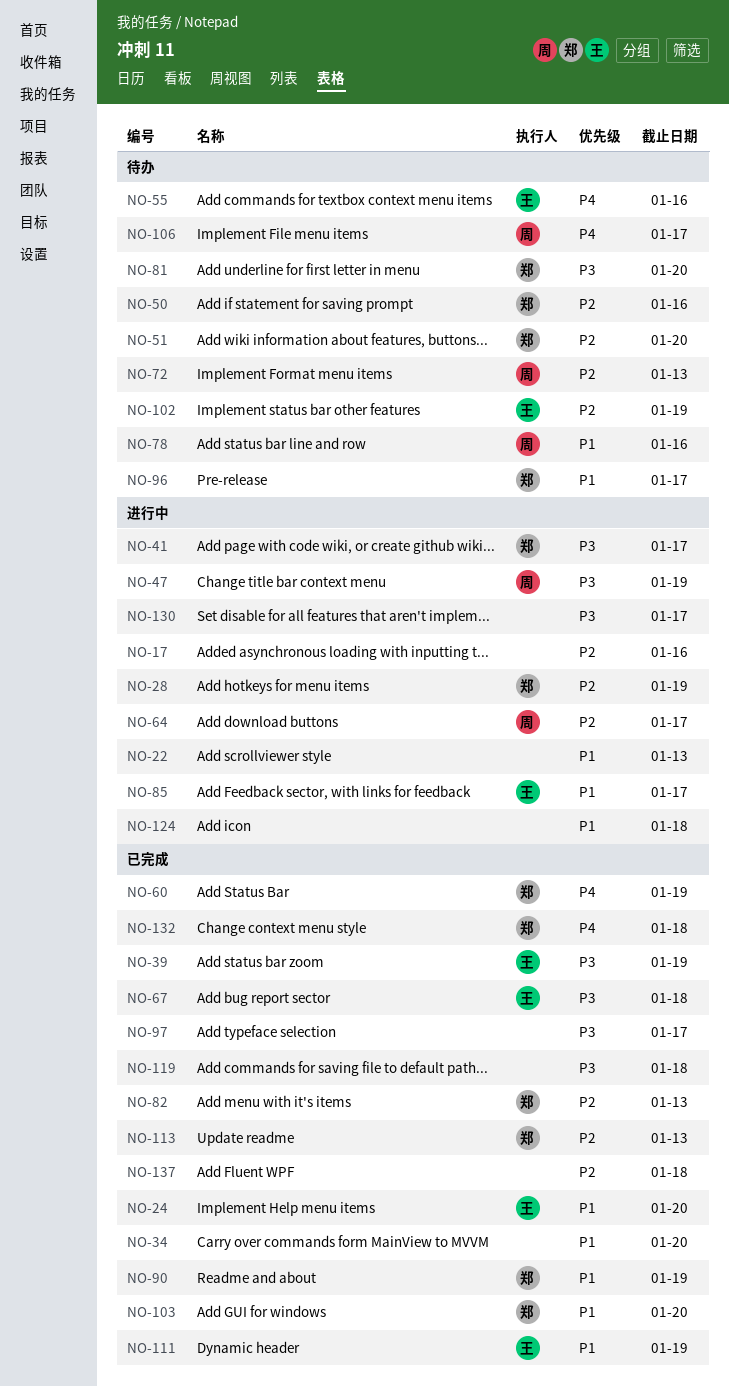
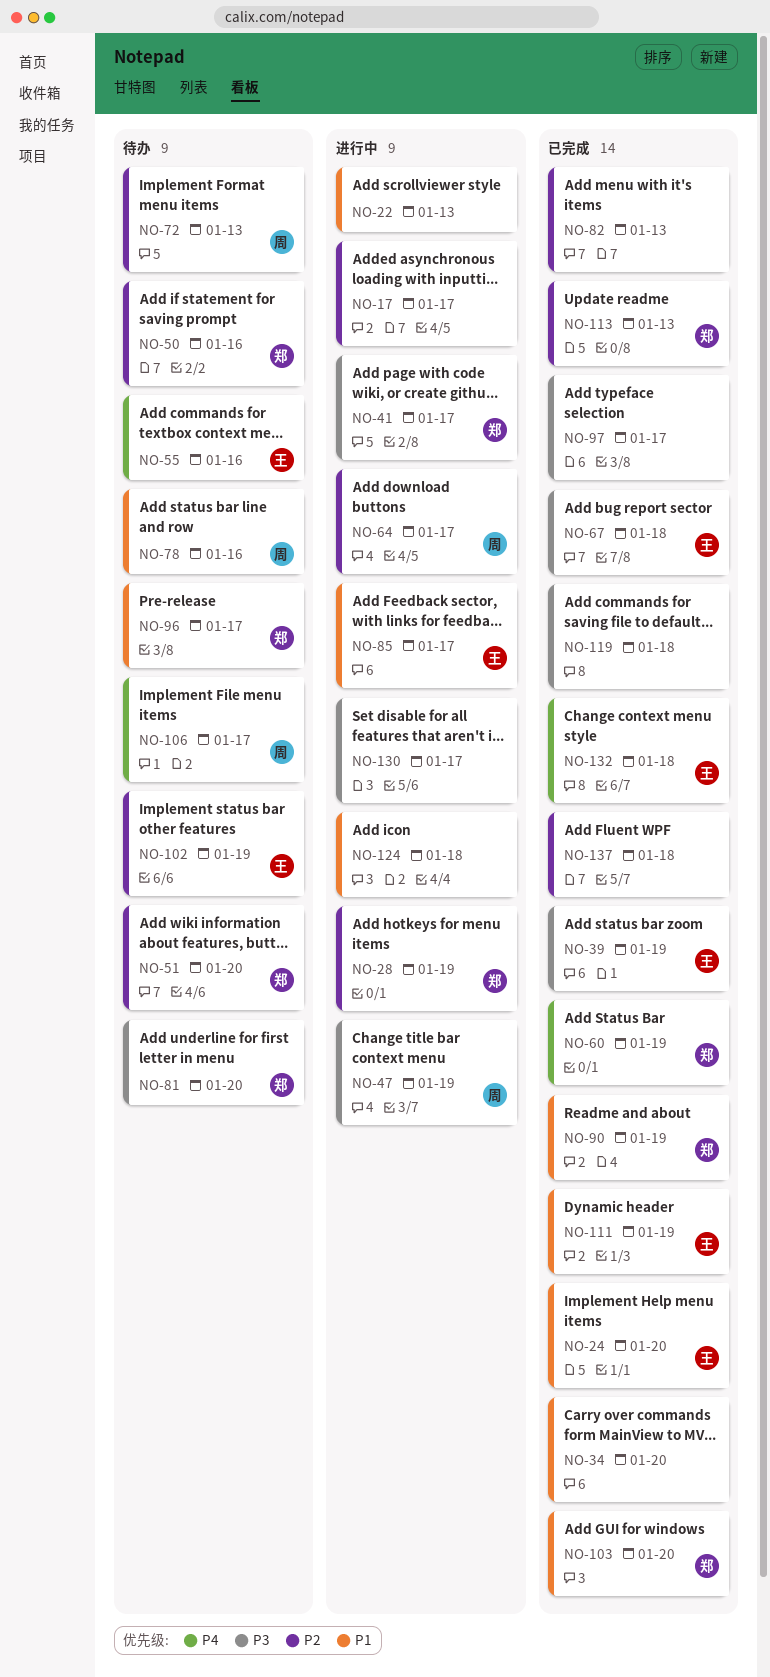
NO-17, due: Jan 16 -> Jan 17
NO-82, owner: 郑 -> none
NO-132, owner: 郑 -> 王

